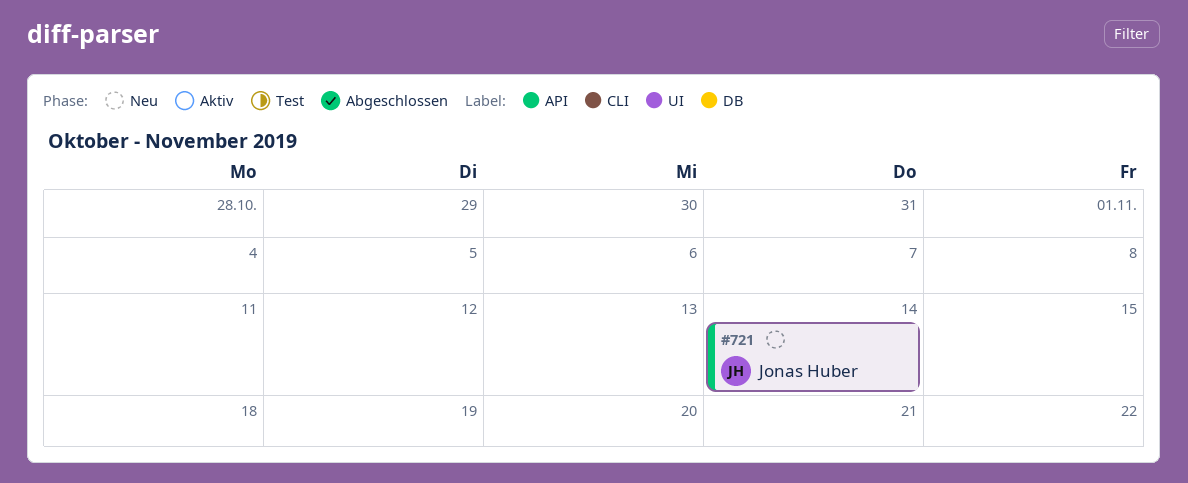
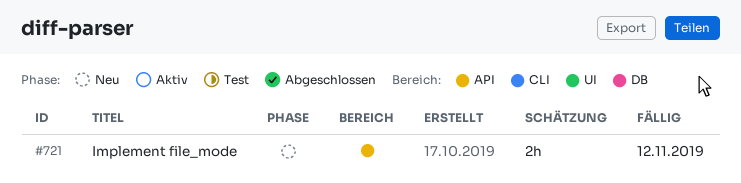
#721, due: Nov 14 -> Nov 12

